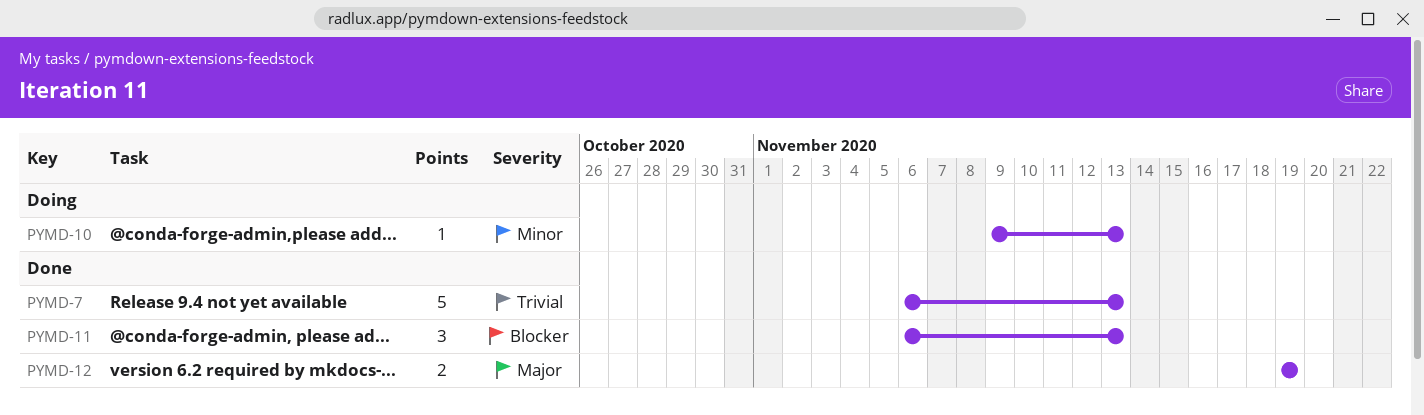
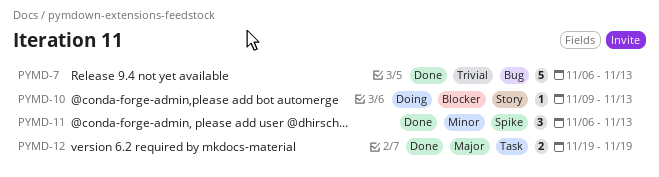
PYMD-10, priority: Minor -> Blocker
PYMD-11, priority: Blocker -> Minor

